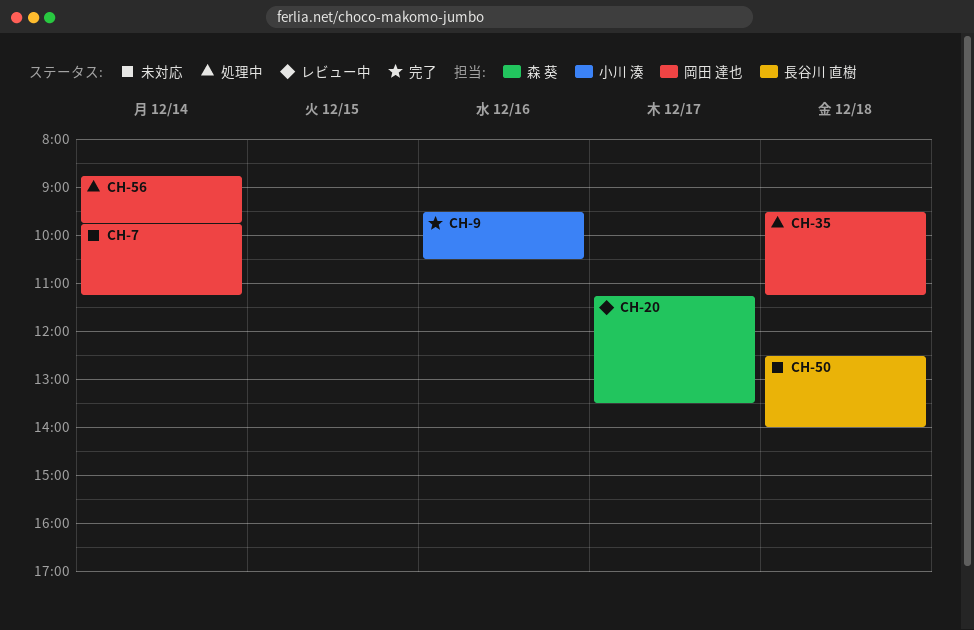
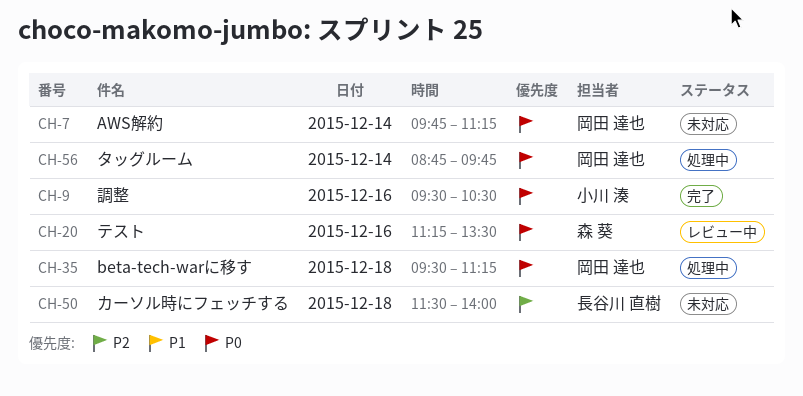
CH-20, day: Dec 17 -> Dec 16
CH-50, begins: 12:30 -> 11:30

